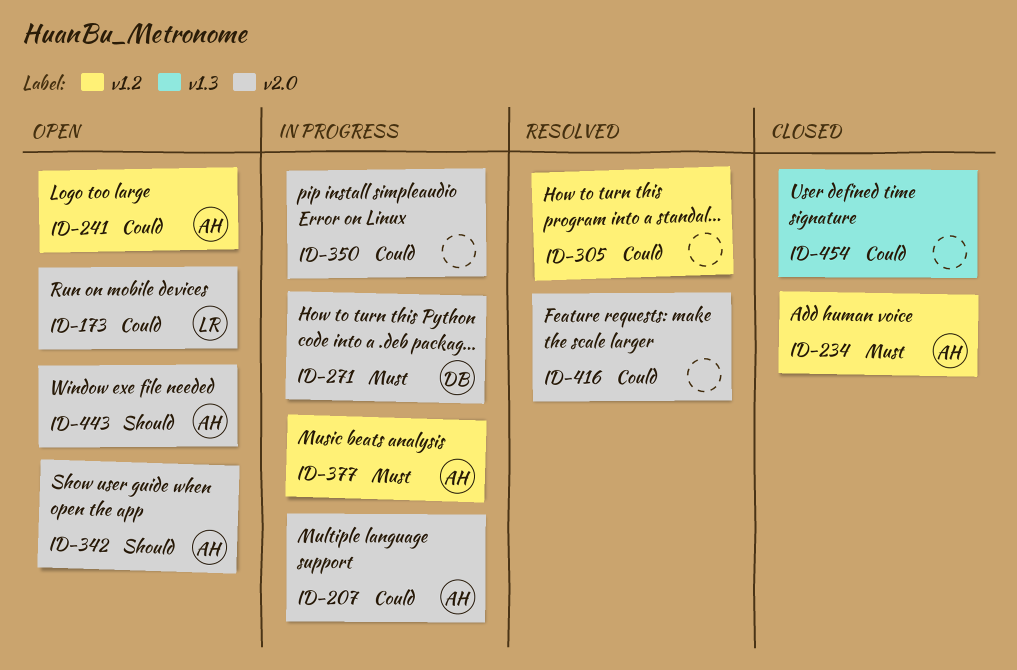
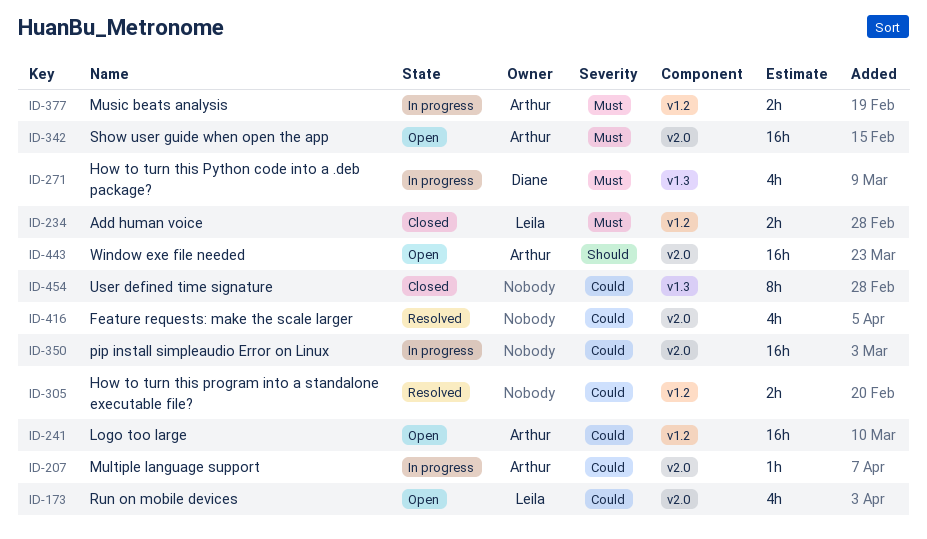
ID-234, owner: Arthur -> Leila
ID-271, label: v2.0 -> v1.3
ID-342, priority: Should -> Must

